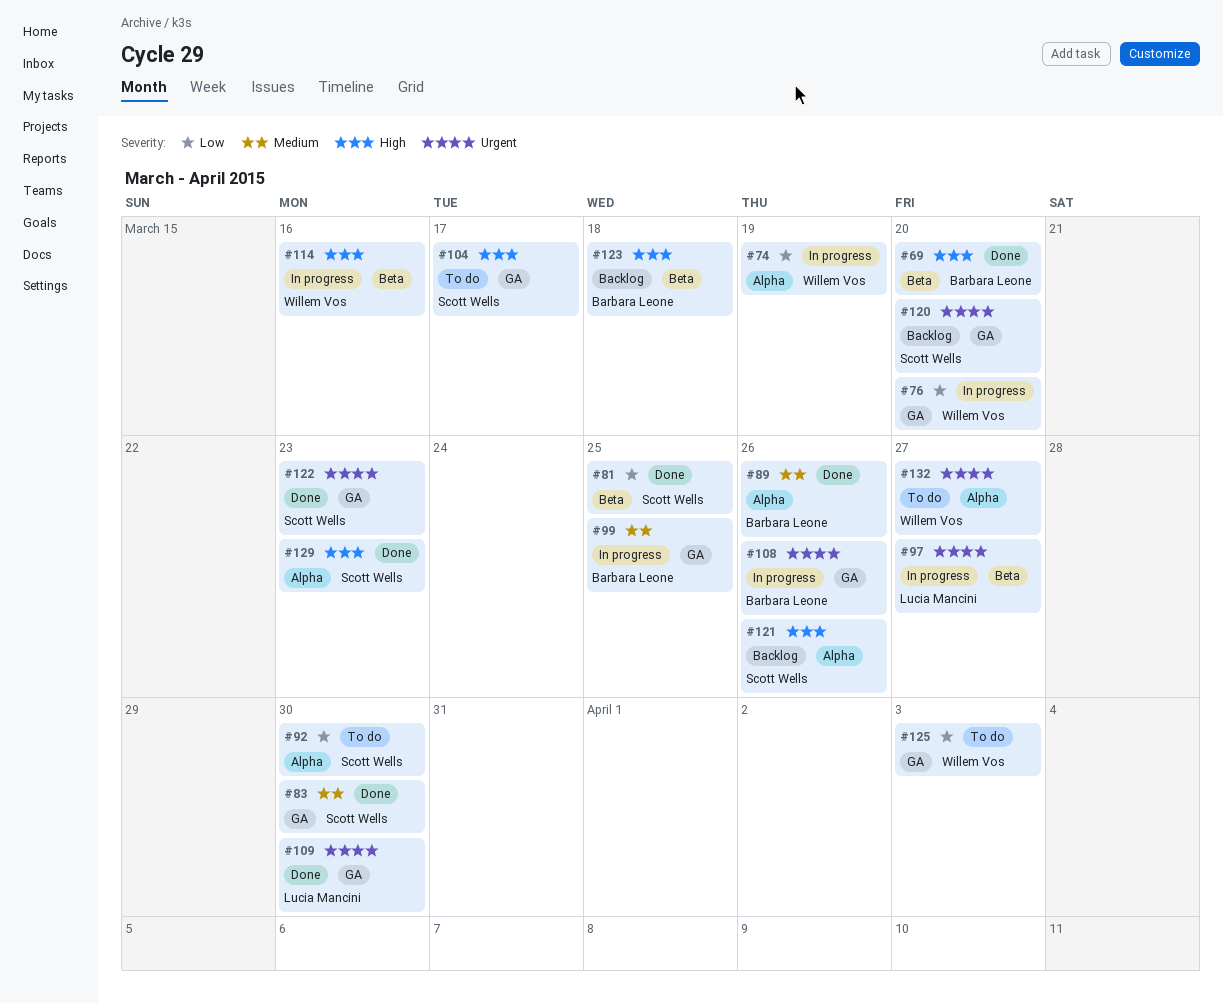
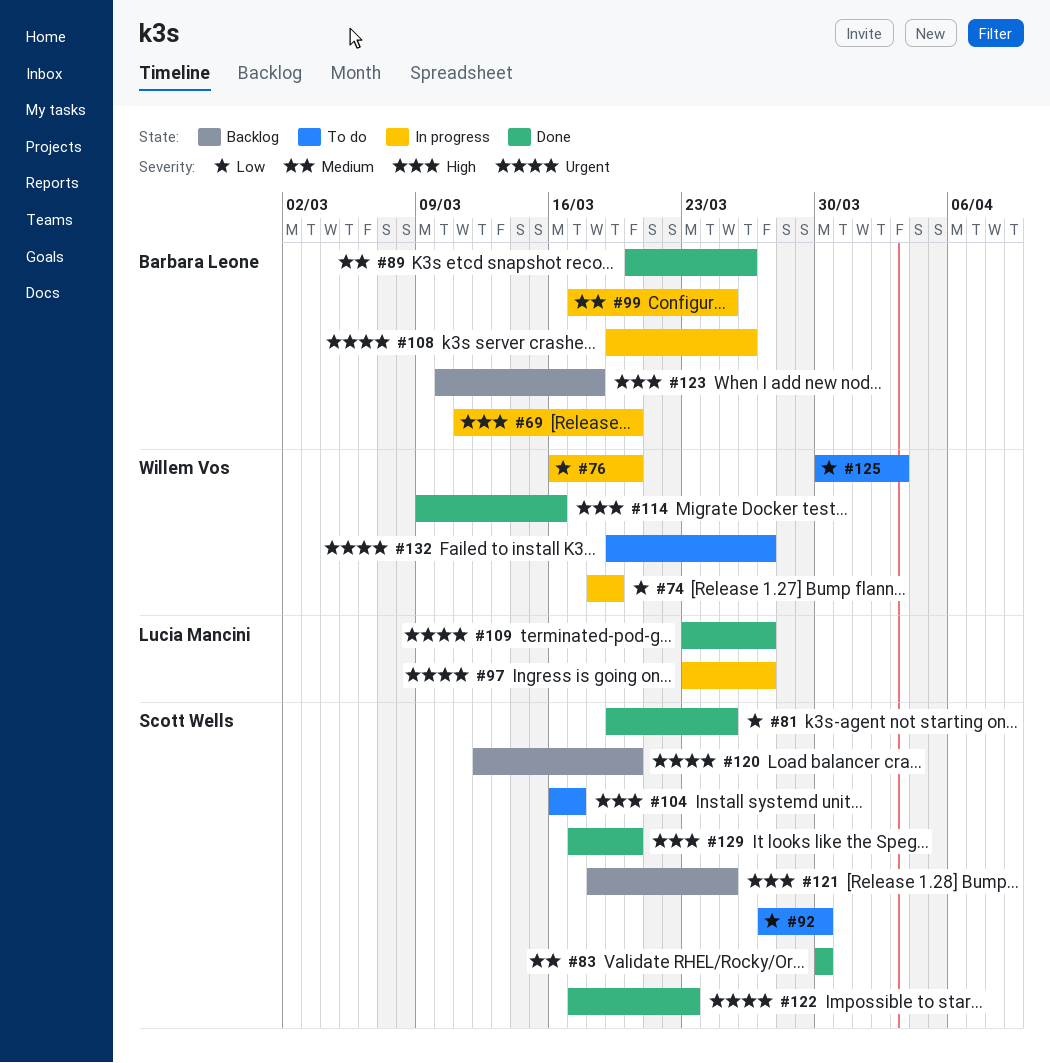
#69, status: Done -> In progress
#109, due: Mar 30 -> Mar 27
#114, status: In progress -> Done
#121, due: Mar 26 -> Mar 25
#129, due: Mar 23 -> Mar 20

